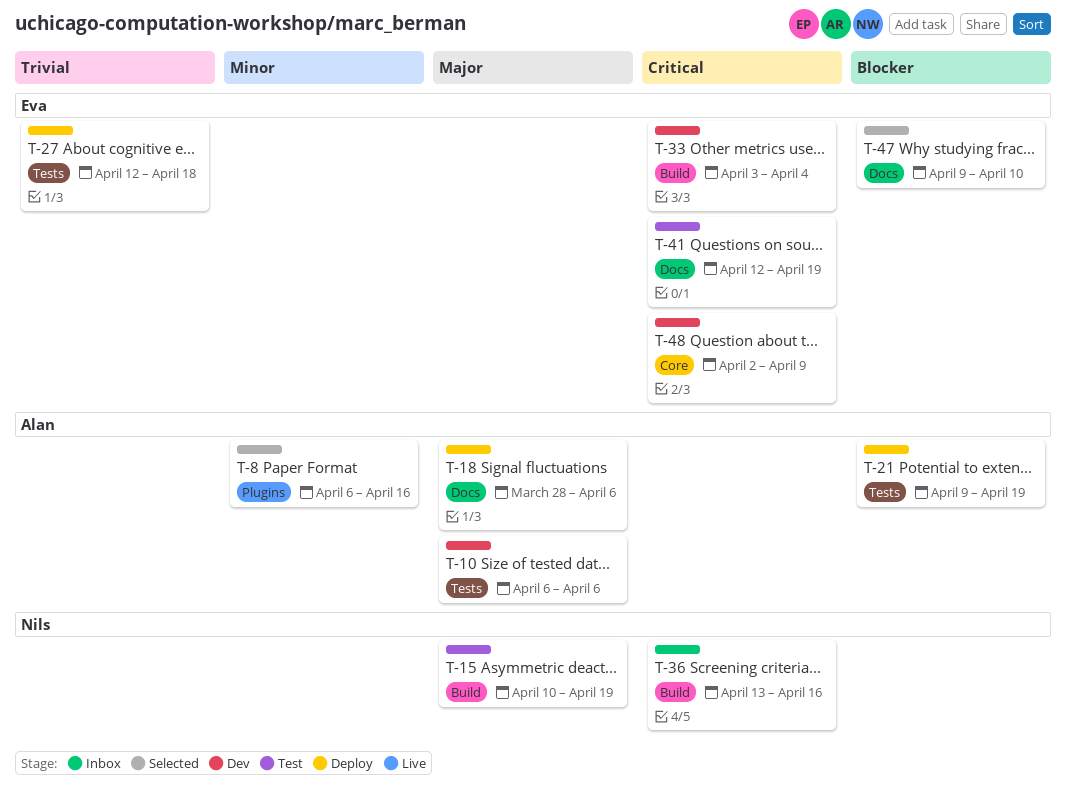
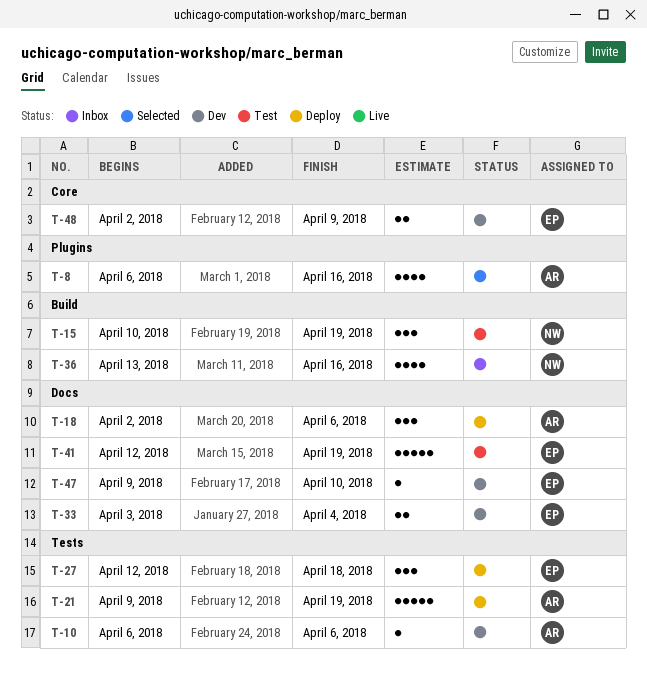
T-18, start: Mar 28 -> Apr 2
T-33, label: Build -> Docs
T-47, status: Selected -> Dev

